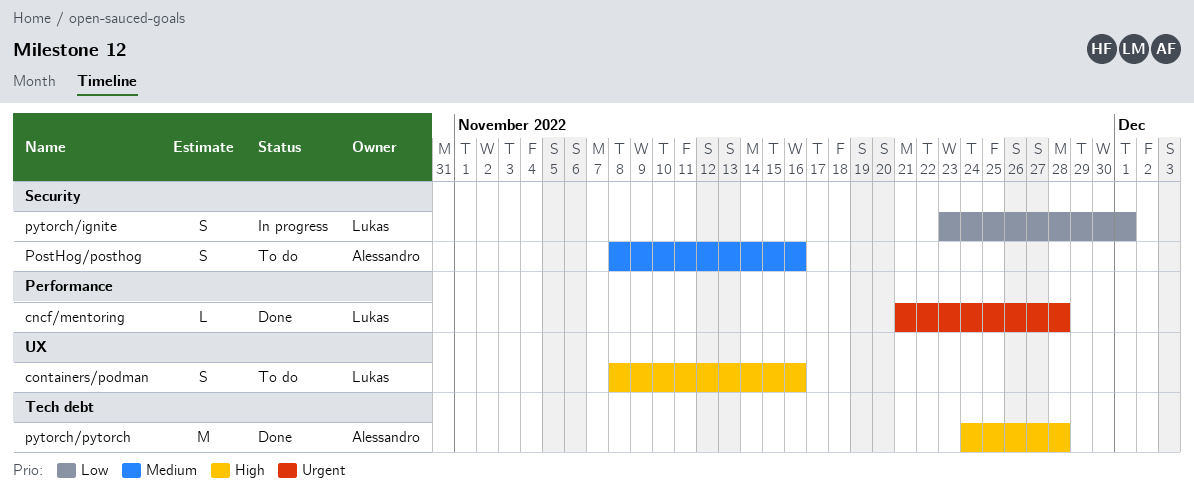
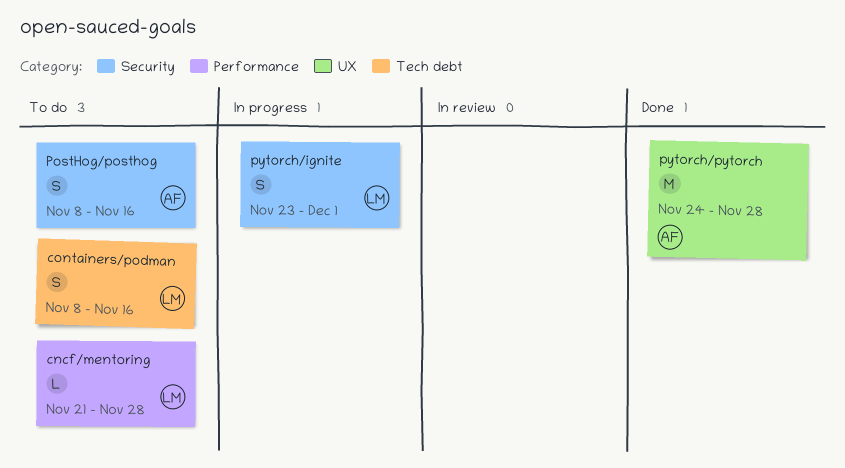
cncf/mentoring, status: Done -> To do
containers/podman, label: UX -> Tech debt
pytorch/pytorch, label: Tech debt -> UX

